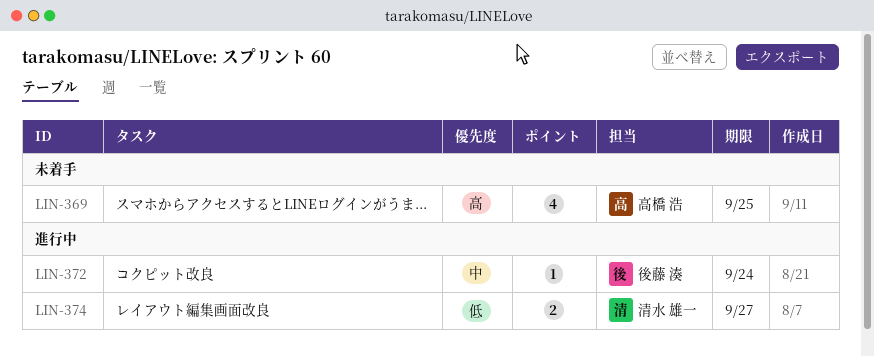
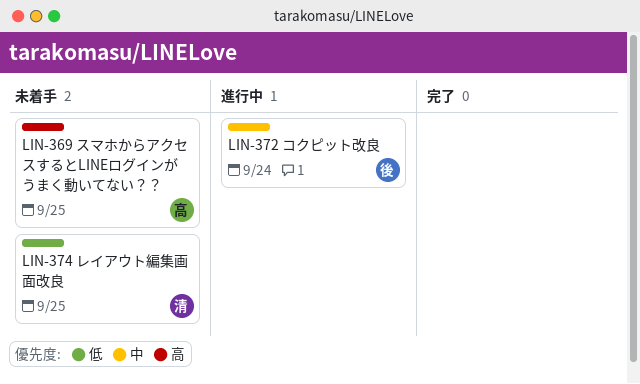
LIN-374, status: 進行中 -> 未着手
LIN-374, due: Sep 27 -> Sep 25

